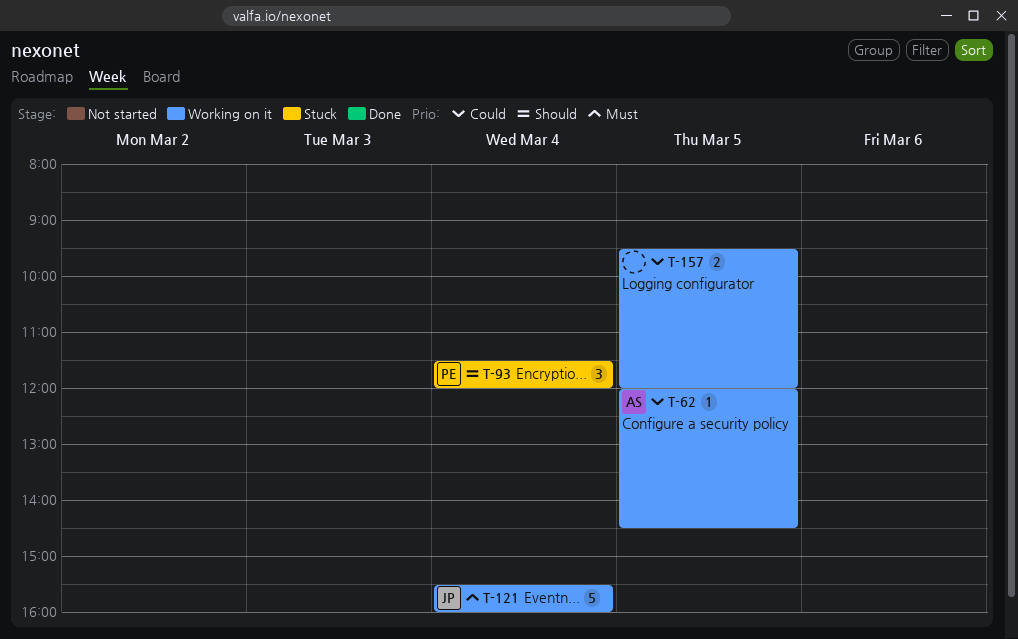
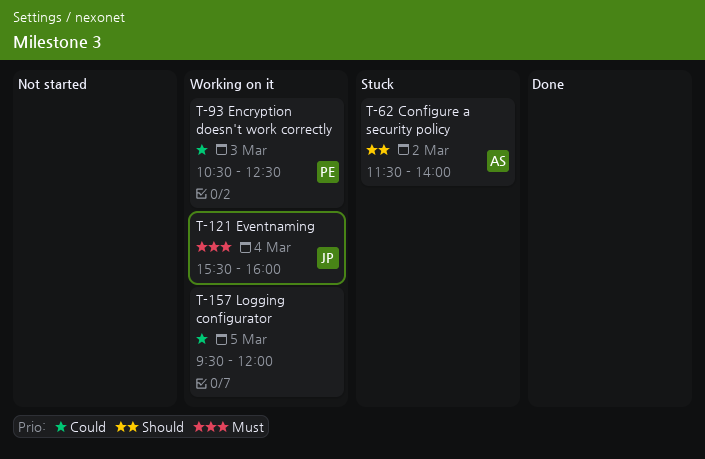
T-62, status: Working on it -> Stuck
T-62, priority: Could -> Should
T-62, day: Mar 5 -> Mar 2
T-62, begins: 12:00 -> 11:30
T-62, ends: 14:30 -> 14:00
T-93, status: Stuck -> Working on it
T-93, priority: Should -> Could
T-93, day: Mar 4 -> Mar 3
T-93, begins: 11:30 -> 10:30
T-93, ends: 12:00 -> 12:30

